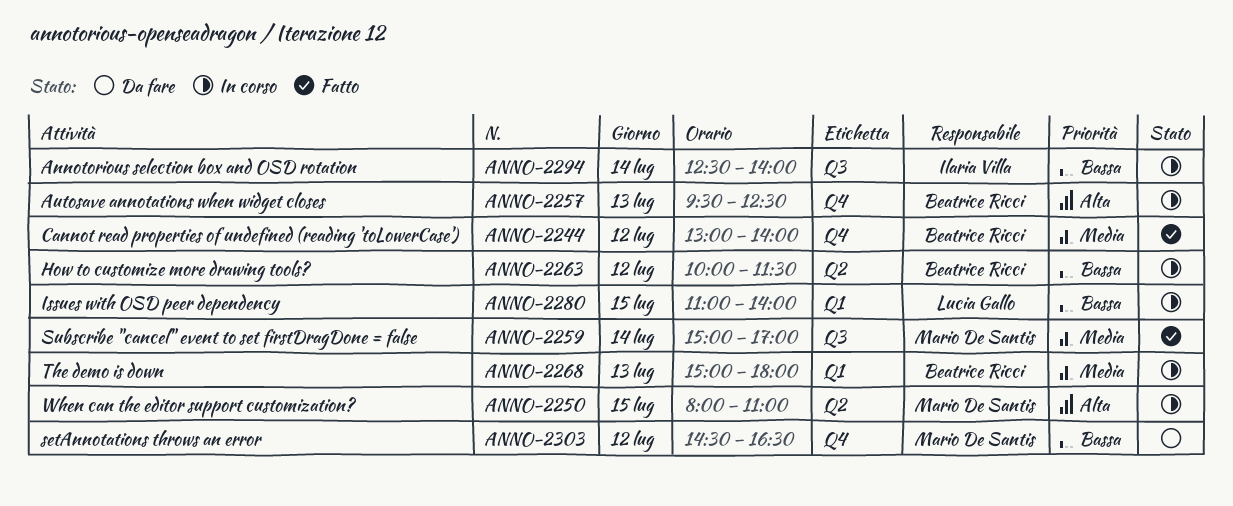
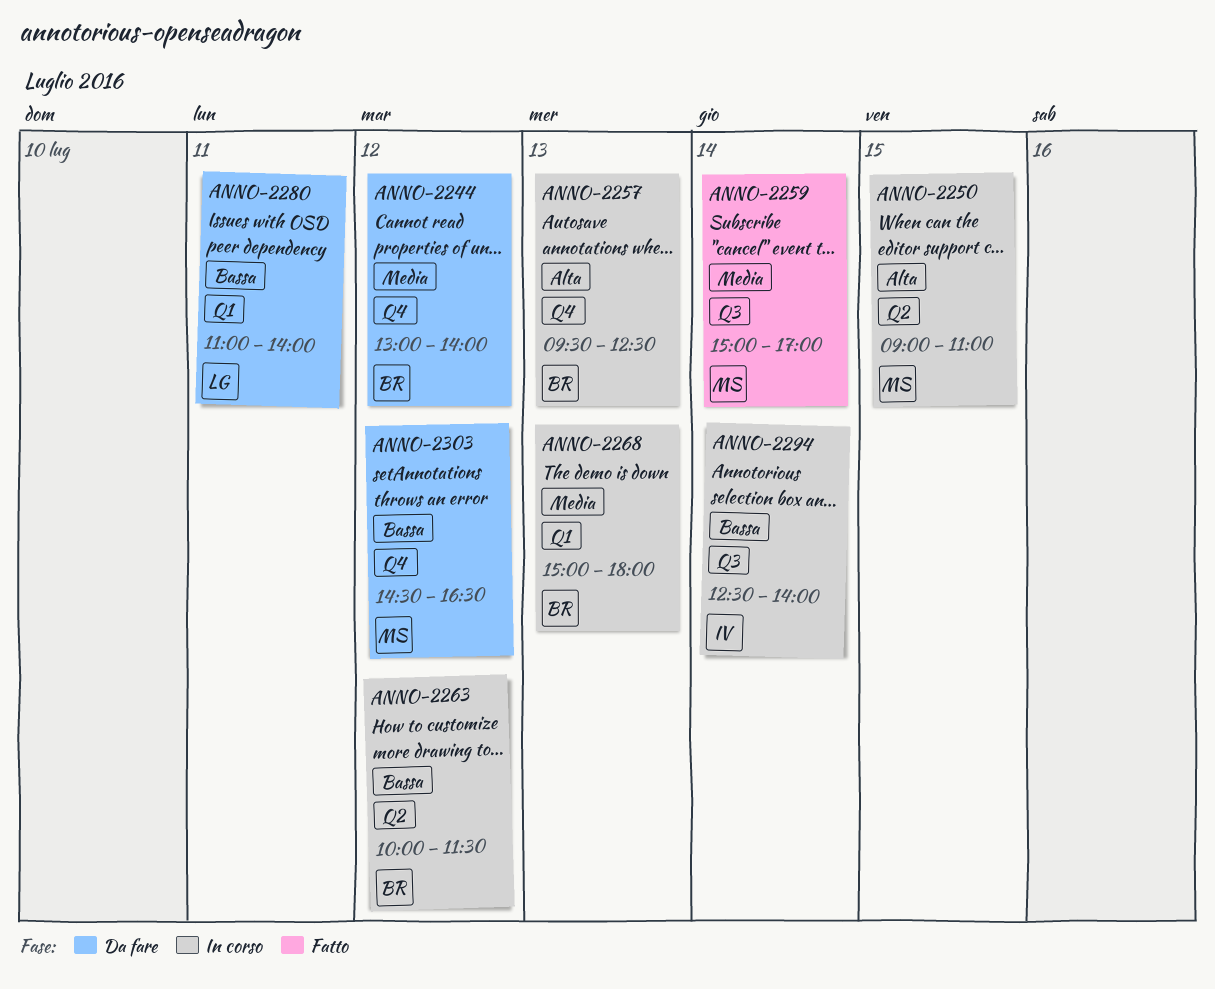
ANNO-2244, status: Fatto -> Da fare
ANNO-2250, begins: 08:00 -> 09:00
ANNO-2280, status: In corso -> Da fare
ANNO-2280, day: Jul 15 -> Jul 11

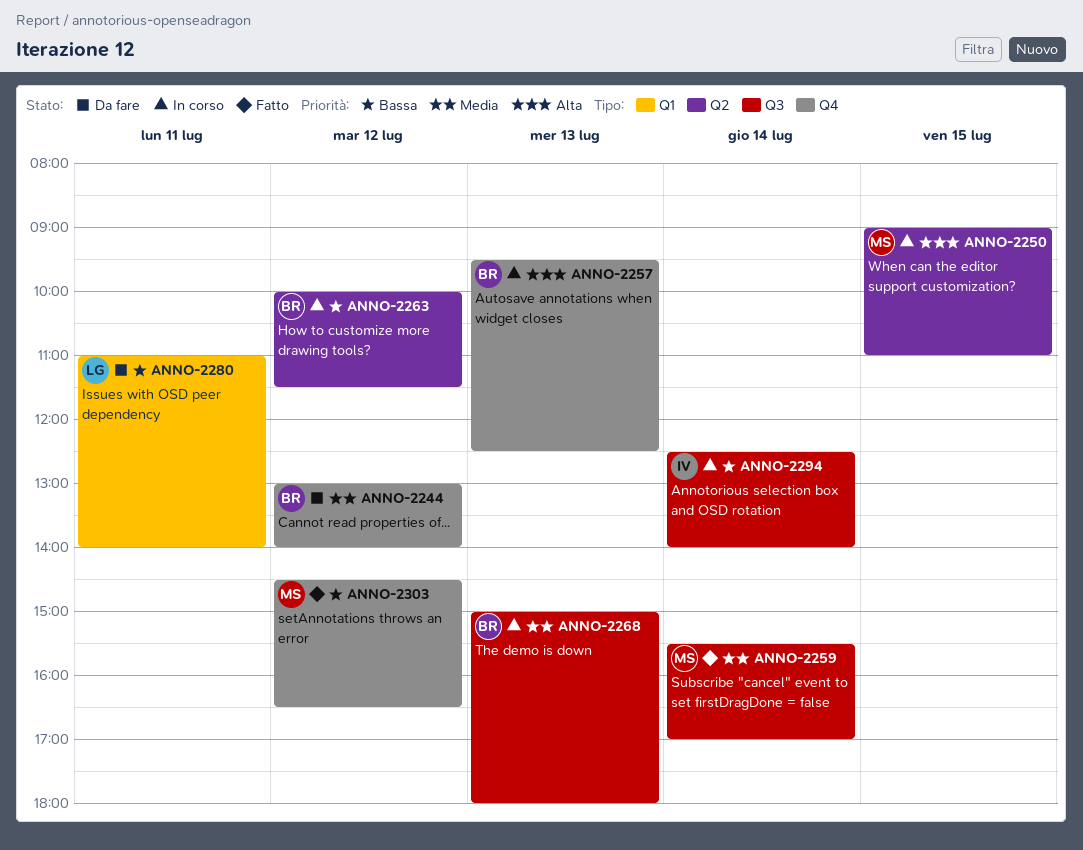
ANNO-2259, begins: 15:00 -> 15:30
ANNO-2268, label: Q1 -> Q3
ANNO-2303, status: Da fare -> Fatto

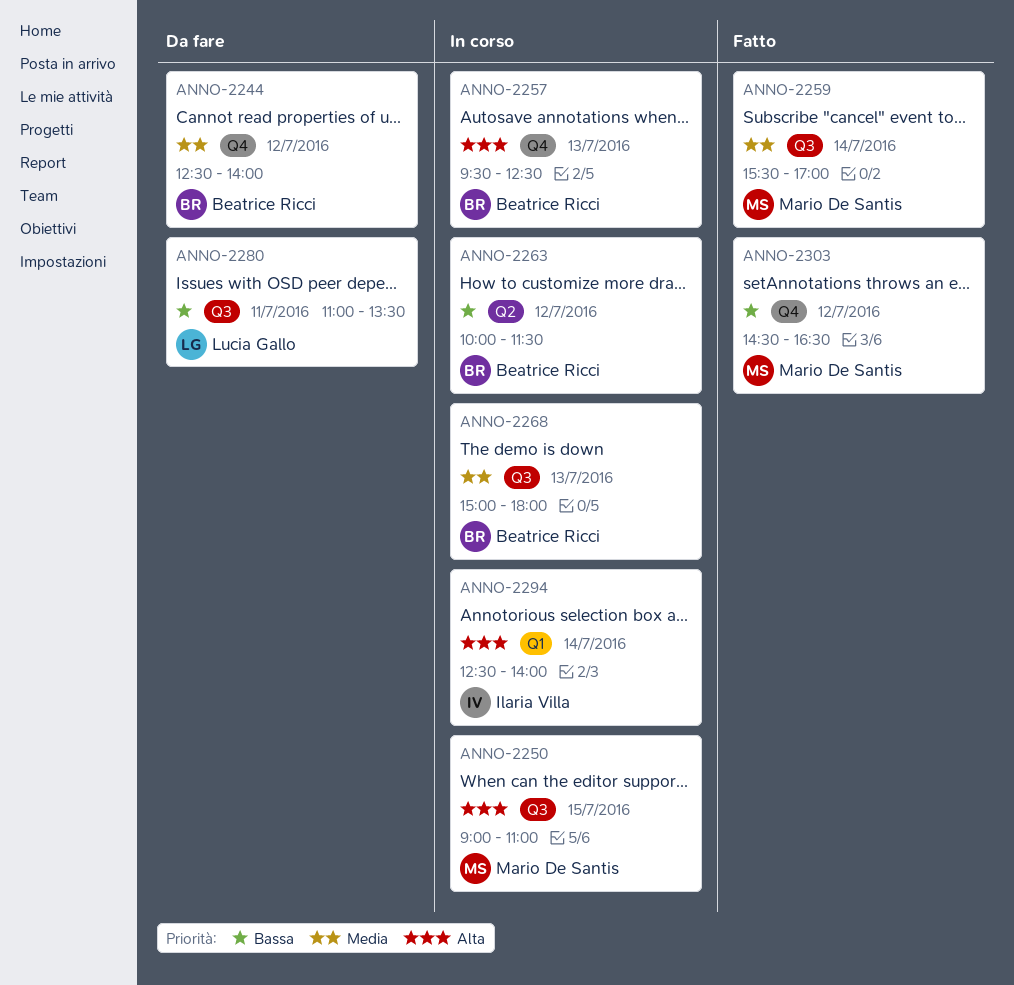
ANNO-2244, begins: 13:00 -> 12:30
ANNO-2250, label: Q2 -> Q3
ANNO-2280, label: Q1 -> Q3
ANNO-2280, ends: 14:00 -> 13:30
ANNO-2294, priority: Bassa -> Alta
ANNO-2294, label: Q3 -> Q1

